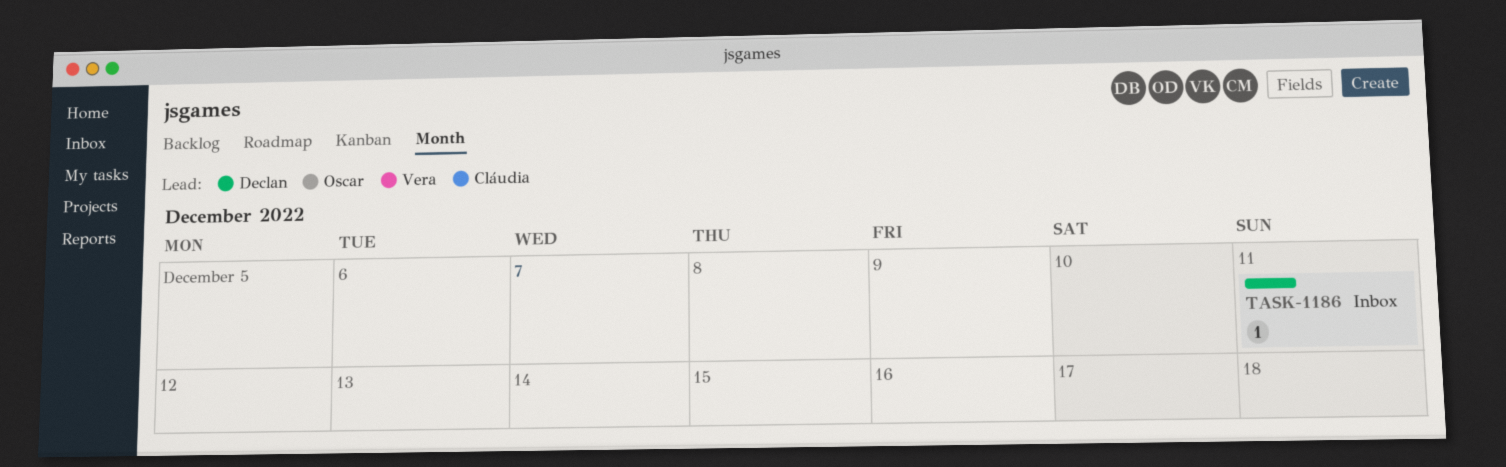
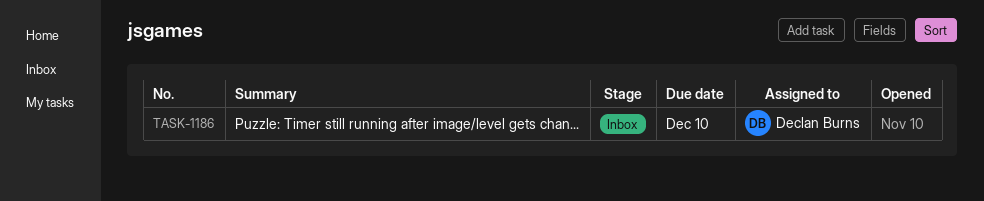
TASK-1186, due: Dec 11 -> Dec 10

